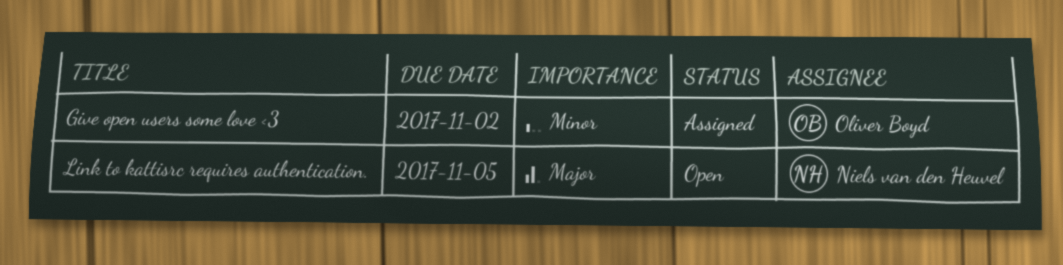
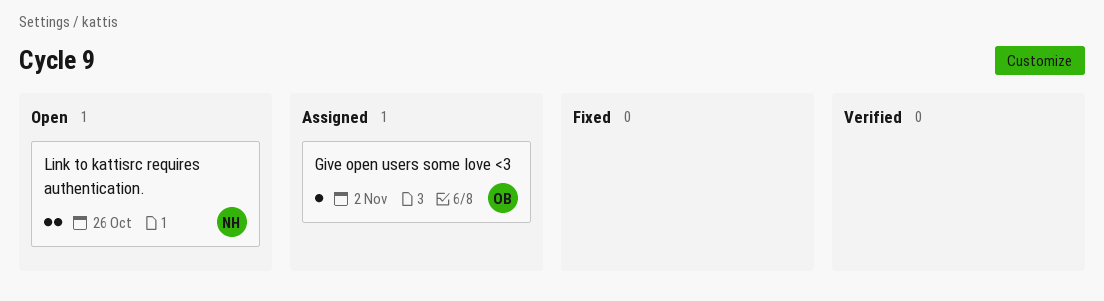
Link to kattisrc requires authentication., due: Nov 5 -> Oct 26

